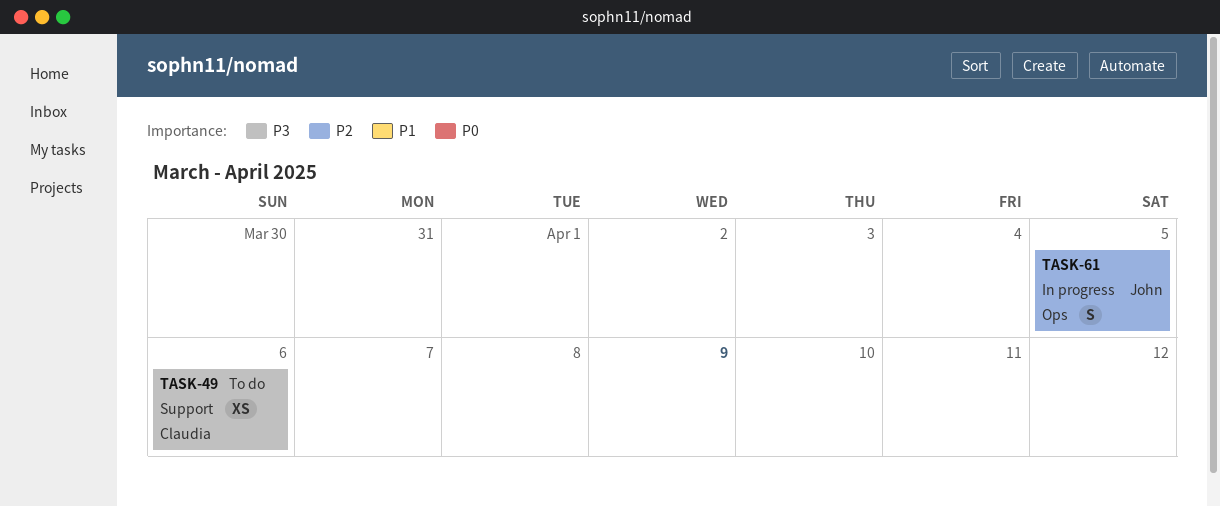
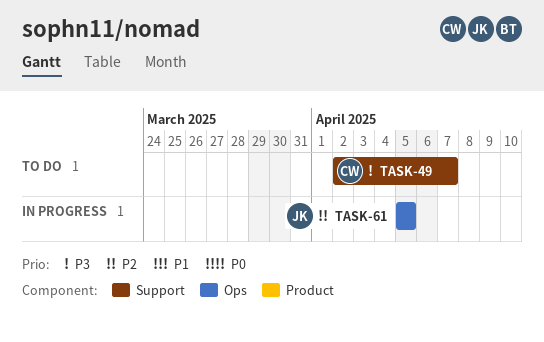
TASK-49, due: Apr 6 -> Apr 7

